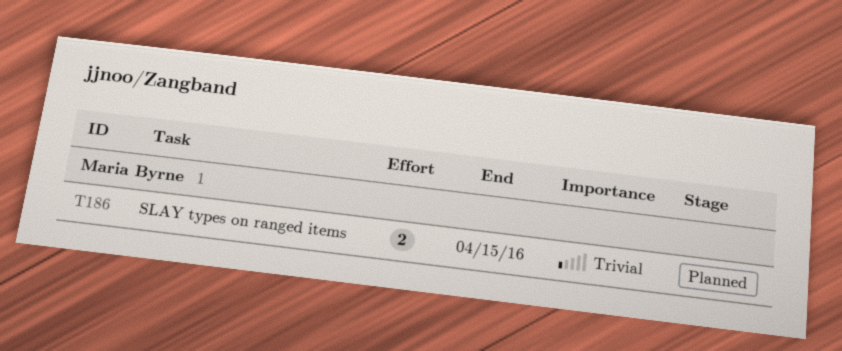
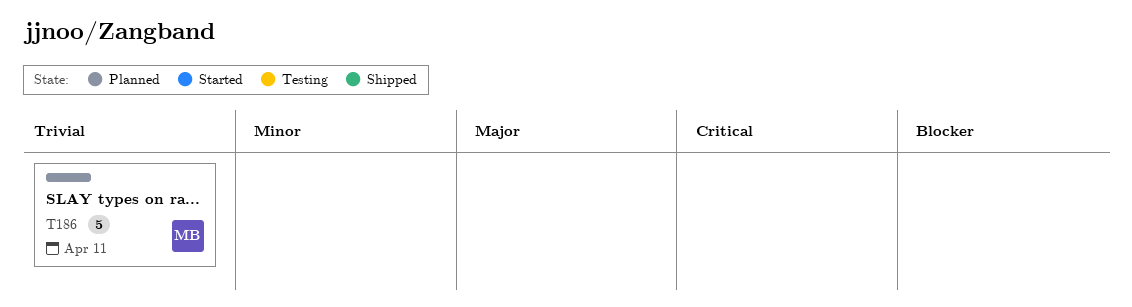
T186, estimate: 2 -> 5
T186, due: Apr 15 -> Apr 11

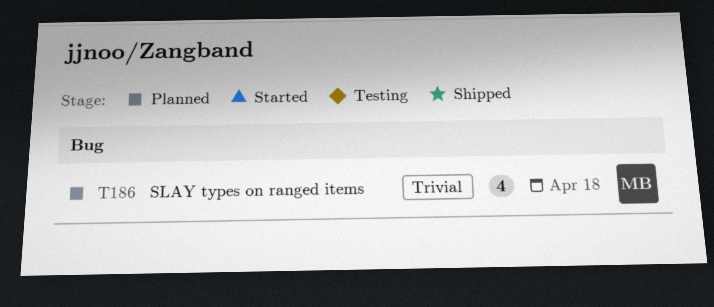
T186, estimate: 5 -> 4
T186, due: Apr 11 -> Apr 18

